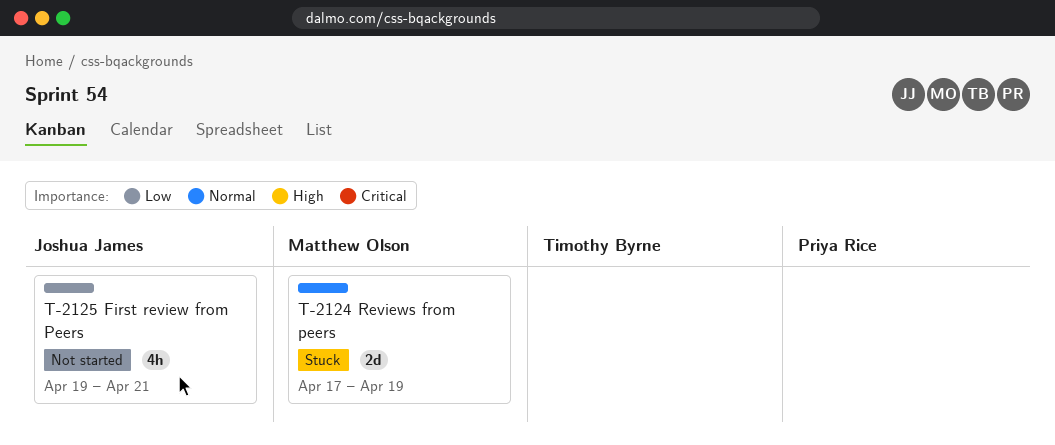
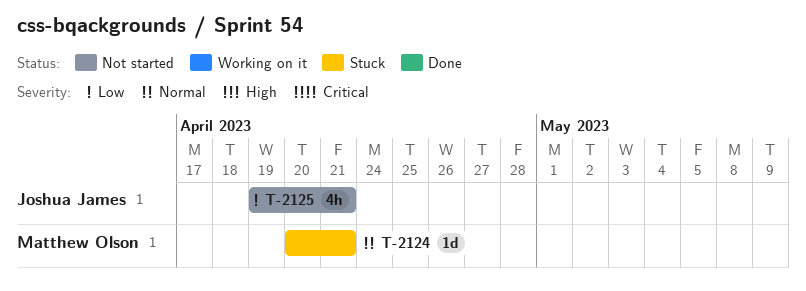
T-2124, estimate: 2d -> 1d
T-2124, start: Apr 17 -> Apr 20
T-2124, due: Apr 19 -> Apr 21

